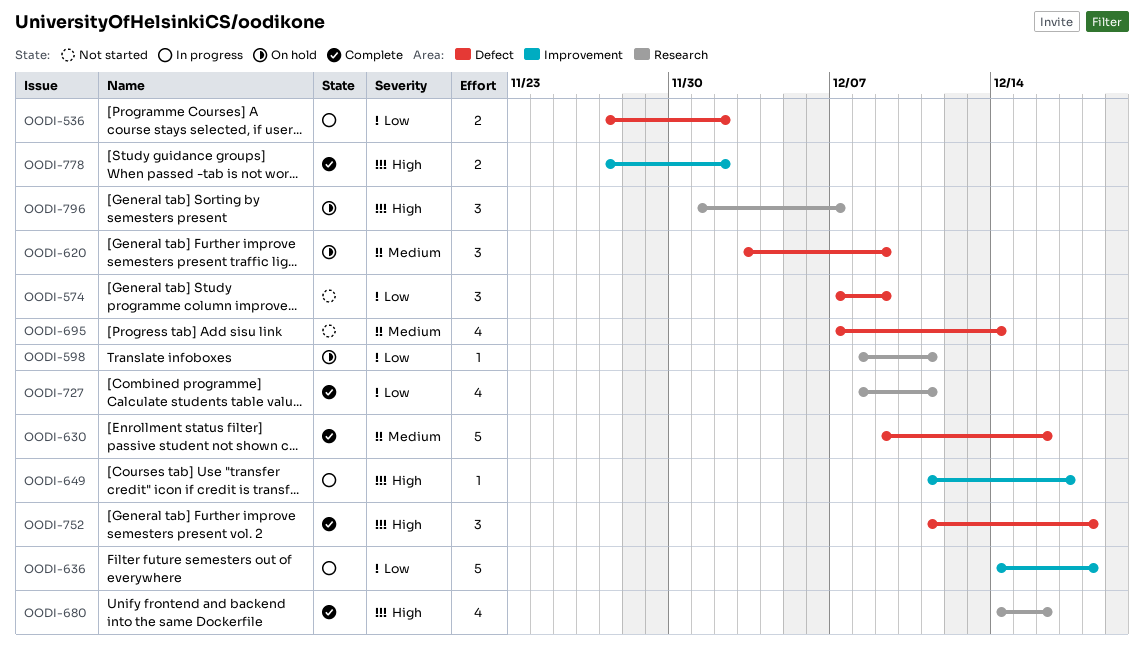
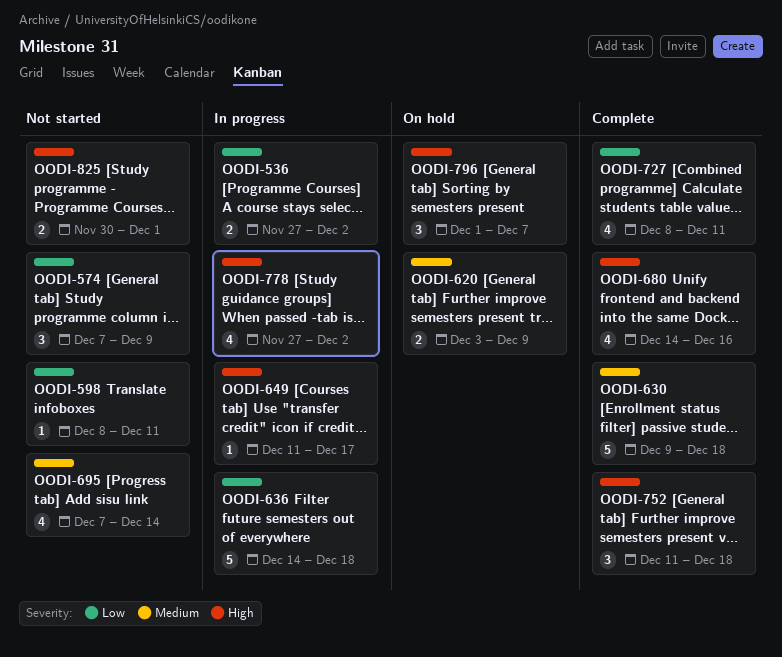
OODI-598, status: On hold -> Not started
OODI-620, estimate: 3 -> 2
OODI-630, due: Dec 16 -> Dec 18
OODI-778, status: Complete -> In progress
OODI-778, estimate: 2 -> 4
OODI-825: none -> present

